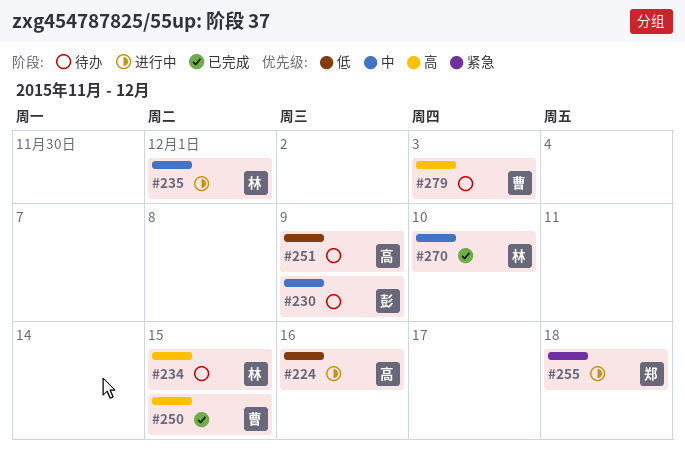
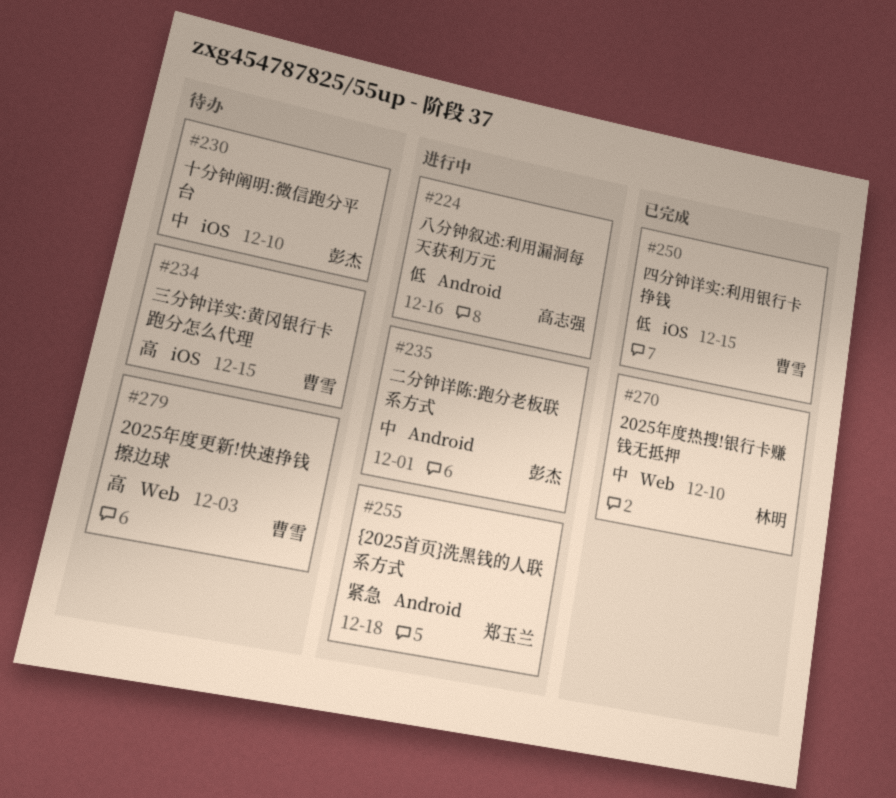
#230, due: Dec 9 -> Dec 10
#234, owner: 林明 -> 曹雪
#235, owner: 林明 -> 彭杰
#250, priority: 高 -> 低
#251: present -> none

